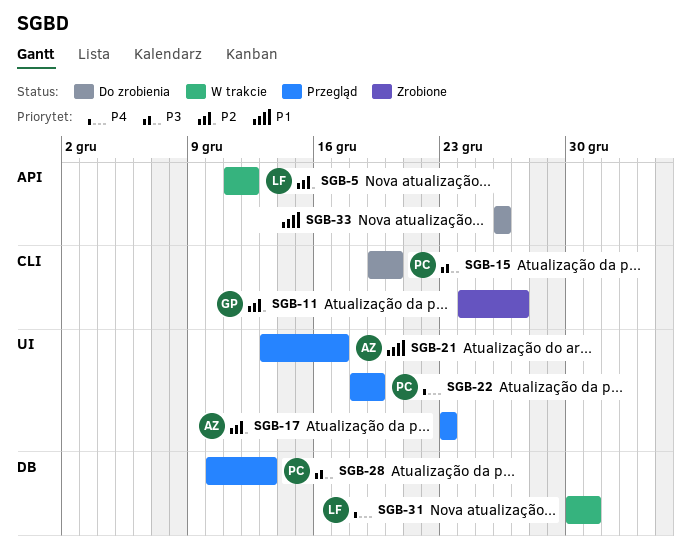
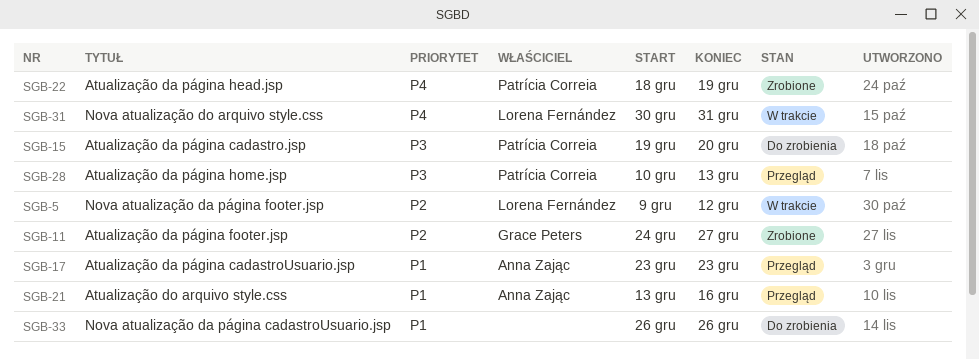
SGB-5, start: Dec 11 -> Dec 9
SGB-17, priority: P2 -> P1
SGB-21, due: Dec 17 -> Dec 16
SGB-22, status: Przegląd -> Zrobione

